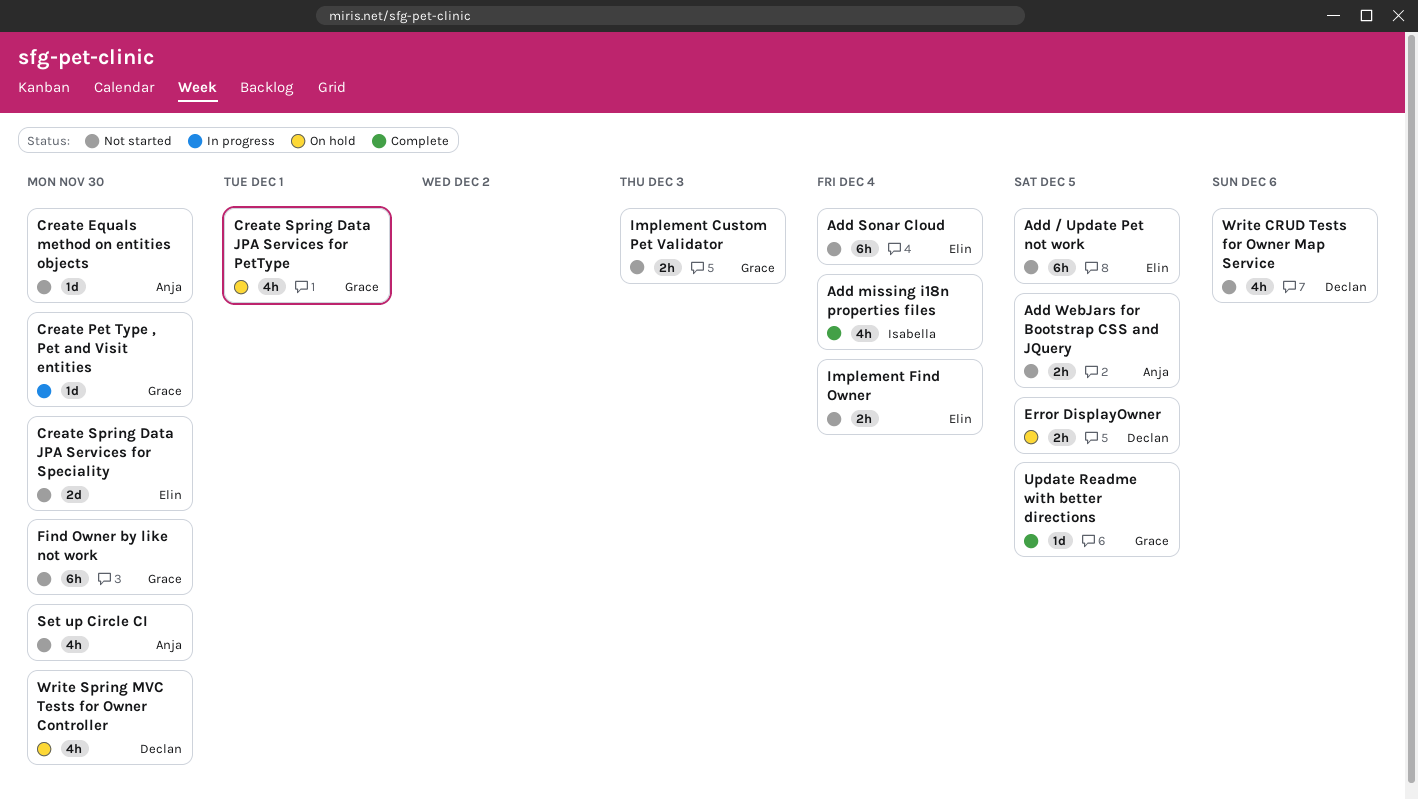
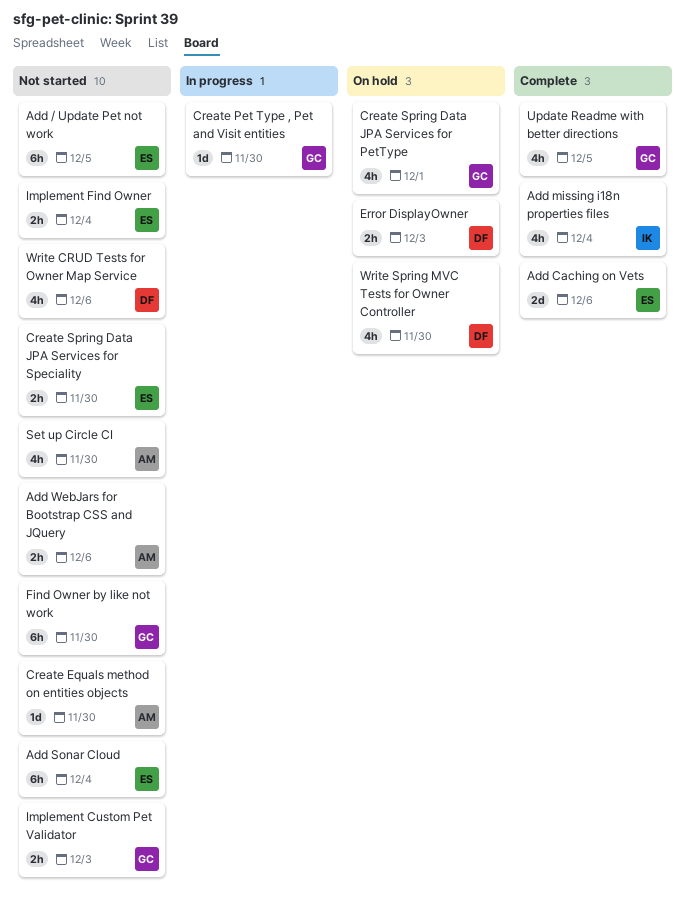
Add Caching on Vets: none -> present
Add WebJars for Bootstrap CSS and JQuery, due: Dec 5 -> Dec 6
Create Spring Data JPA Services for Speciality, estimate: 2d -> 2h
Error DisplayOwner, due: Dec 5 -> Dec 3
Update Readme with better directions, estimate: 1d -> 4h

